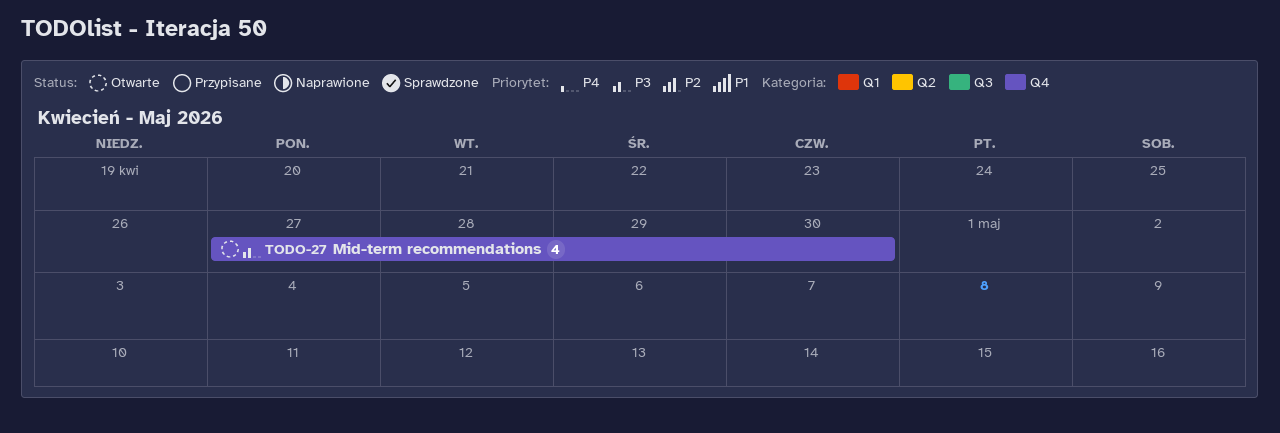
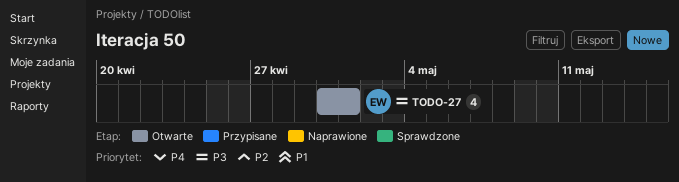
TODO-27, start: Apr 27 -> Apr 30
TODO-27, due: Apr 30 -> May 1

